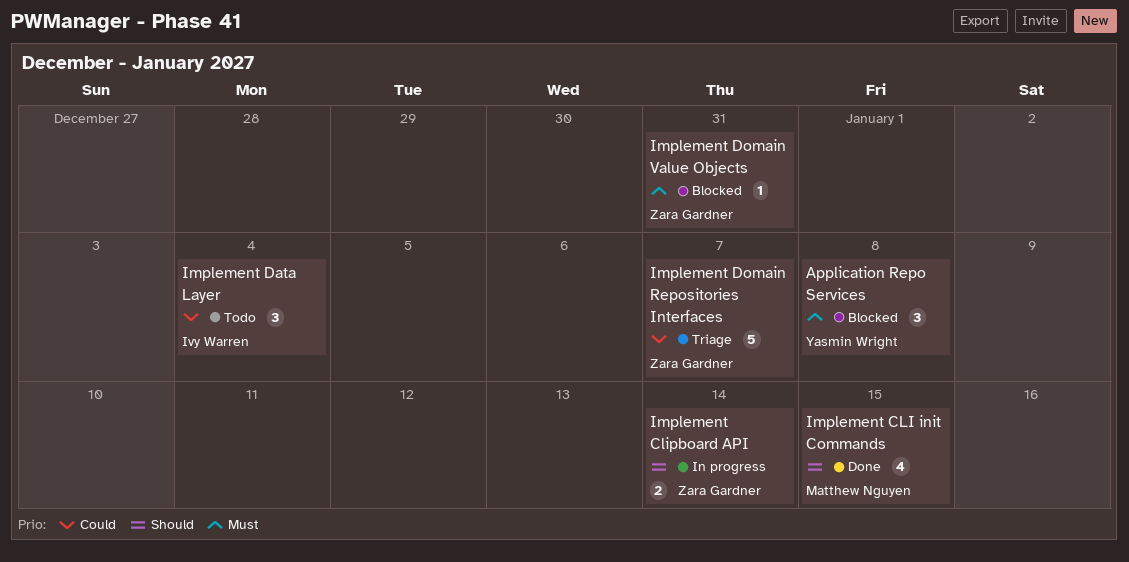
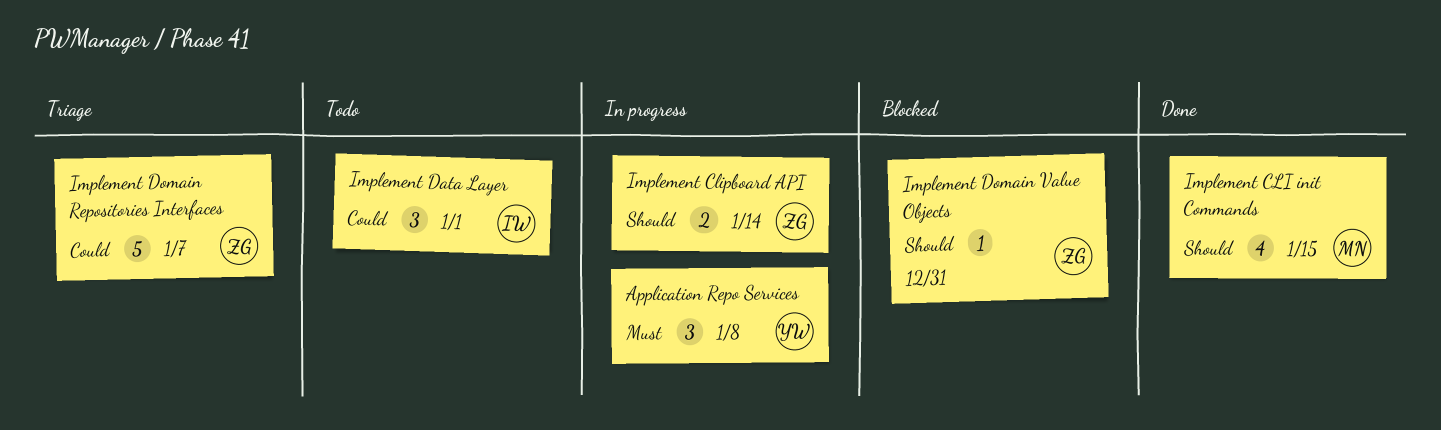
Application Repo Services, status: Blocked -> In progress
Implement Data Layer, due: Jan 4 -> Jan 1
Implement Domain Value Objects, priority: Must -> Should

